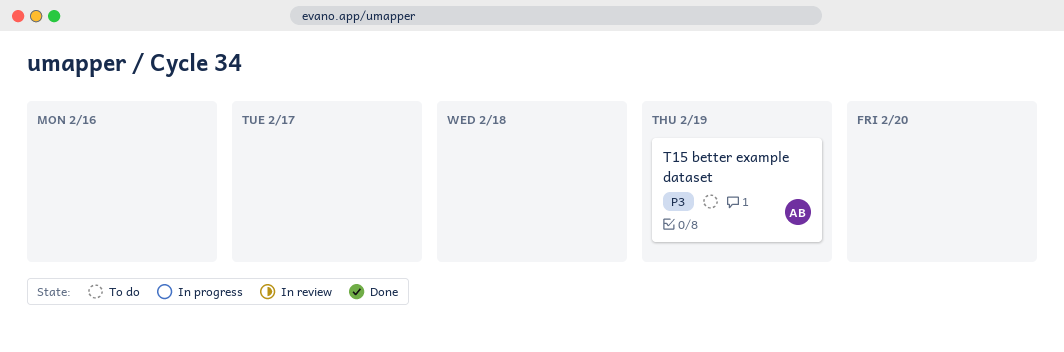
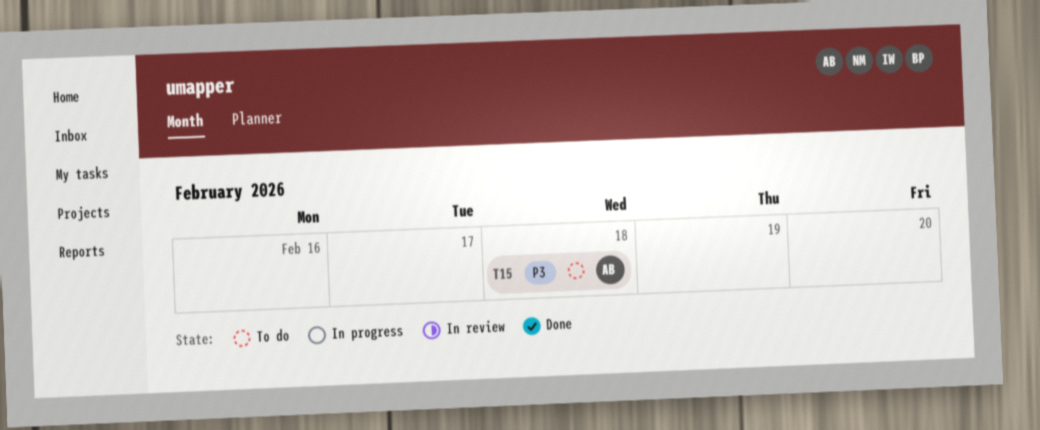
T15, due: Feb 19 -> Feb 18

